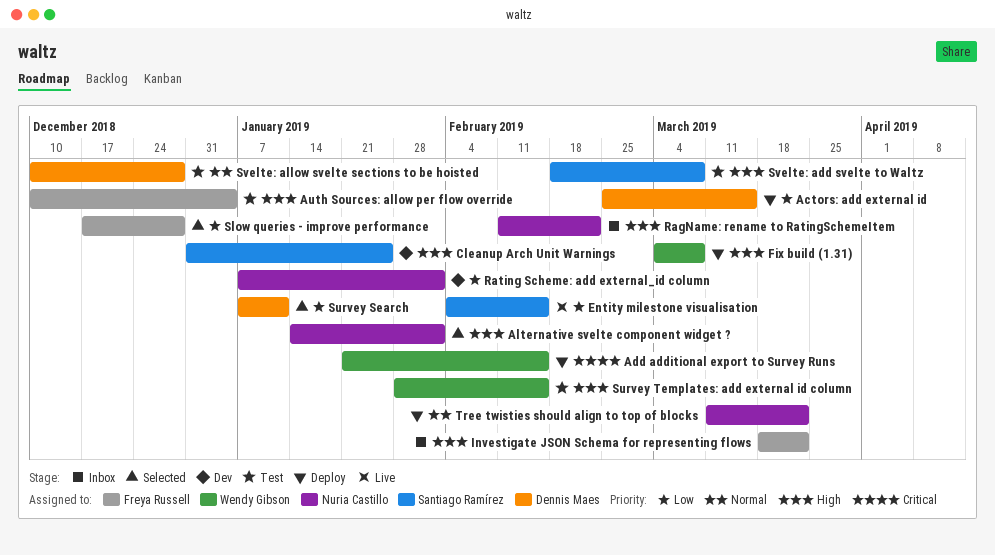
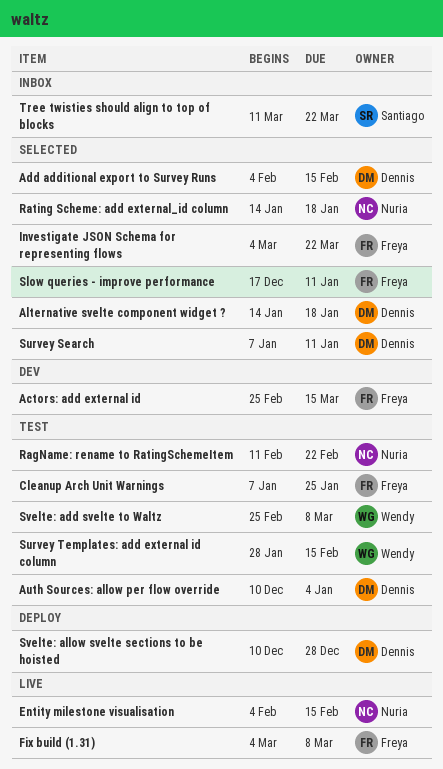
Actors: add external id, status: Deploy -> Dev
Actors: add external id, owner: Dennis Maes -> Freya Russell
Add additional export to Survey Runs, status: Deploy -> Selected
Add additional export to Survey Runs, owner: Wendy Gibson -> Dennis Maes
Add additional export to Survey Runs, start: Jan 21 -> Feb 4
Alternative svelte component widget ?, owner: Nuria Castillo -> Dennis Maes
Alternative svelte component widget ?, due: Feb 1 -> Jan 18
Auth Sources: allow per flow override, owner: Freya Russell -> Dennis Maes
Cleanup Arch Unit Warnings, status: Dev -> Test
Cleanup Arch Unit Warnings, owner: Santiago Ramírez -> Freya Russell
Cleanup Arch Unit Warnings, start: Dec 31 -> Jan 7
Entity milestone visualisation, owner: Santiago Ramírez -> Nuria Castillo
Fix build (1.31), status: Deploy -> Live
Fix build (1.31), owner: Wendy Gibson -> Freya Russell
Investigate JSON Schema for representing flows, status: Inbox -> Selected
Investigate JSON Schema for representing flows, start: Mar 18 -> Mar 4
RagName: rename to RatingSchemeItem, status: Inbox -> Test
Rating Scheme: add external_id column, status: Dev -> Selected
Rating Scheme: add external_id column, start: Jan 7 -> Jan 14
Rating Scheme: add external_id column, due: Feb 1 -> Jan 18
Slow queries - improve performance, due: Dec 28 -> Jan 11
Svelte: add svelte to Waltz, owner: Santiago Ramírez -> Wendy Gibson
Svelte: add svelte to Waltz, start: Feb 18 -> Feb 25
Svelte: allow svelte sections to be hoisted, status: Test -> Deploy
Tree twisties should align to top of blocks, status: Deploy -> Inbox
Tree twisties should align to top of blocks, owner: Nuria Castillo -> Santiago Ramírez

